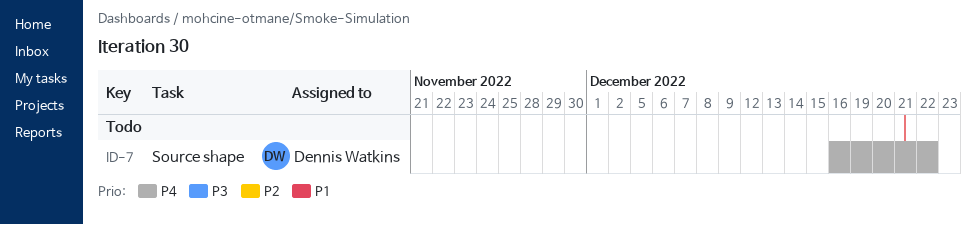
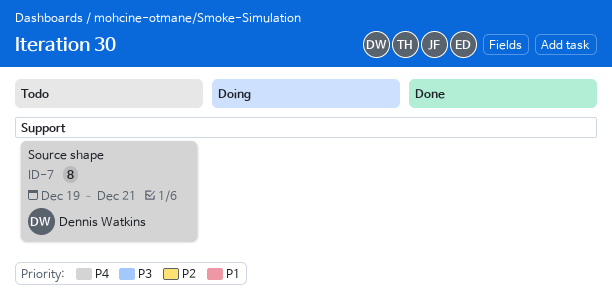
ID-7, start: Dec 16 -> Dec 19
ID-7, due: Dec 22 -> Dec 21

